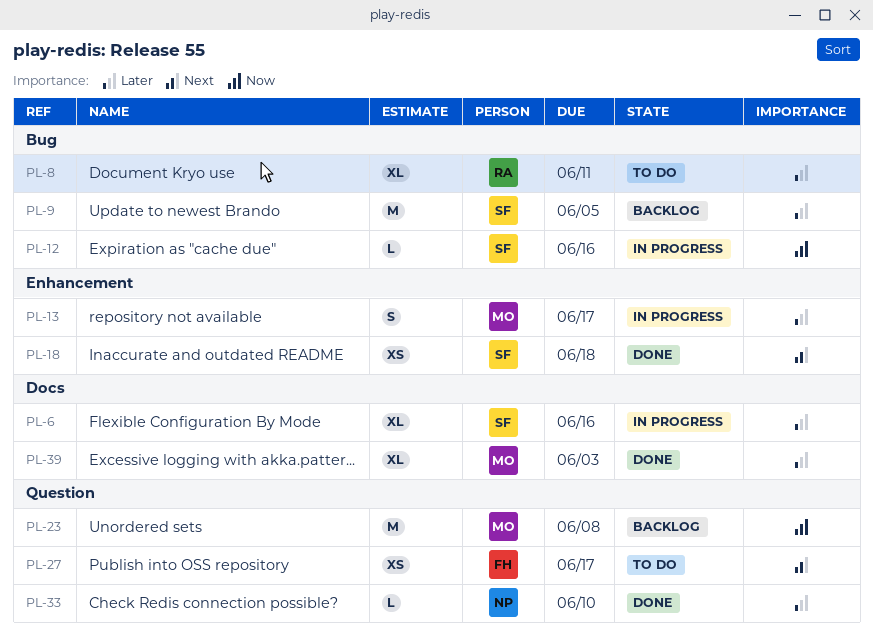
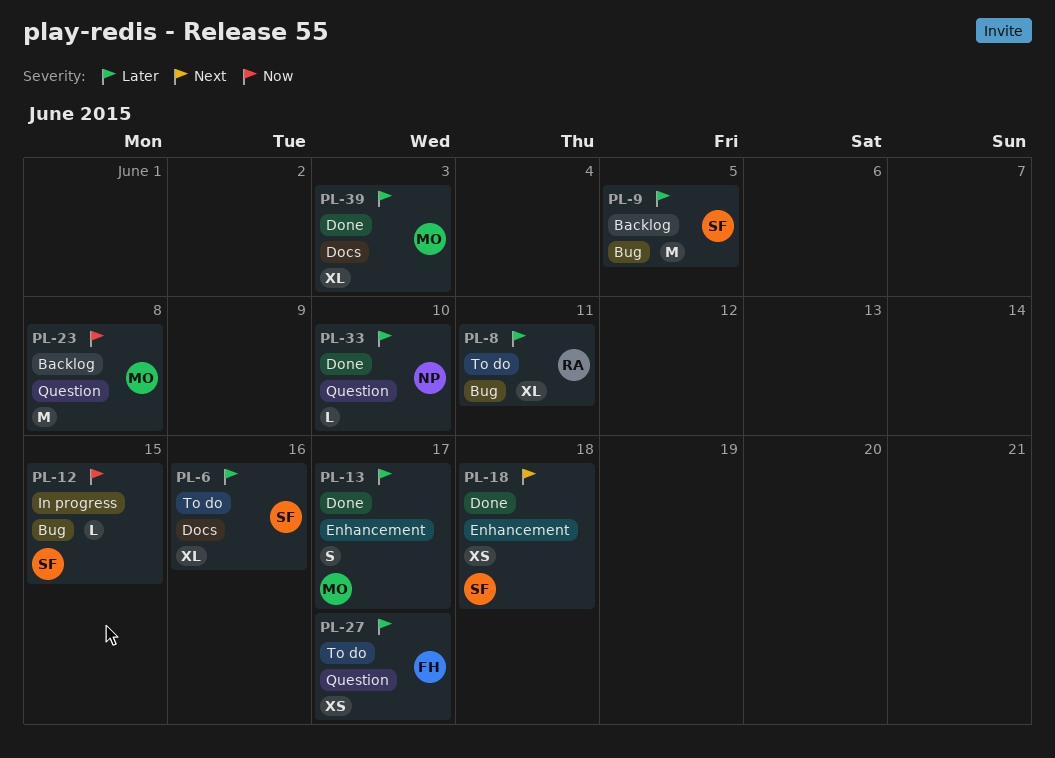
PL-6, status: In progress -> To do
PL-12, due: Jun 16 -> Jun 15
PL-13, status: In progress -> Done
PL-27, priority: Next -> Later

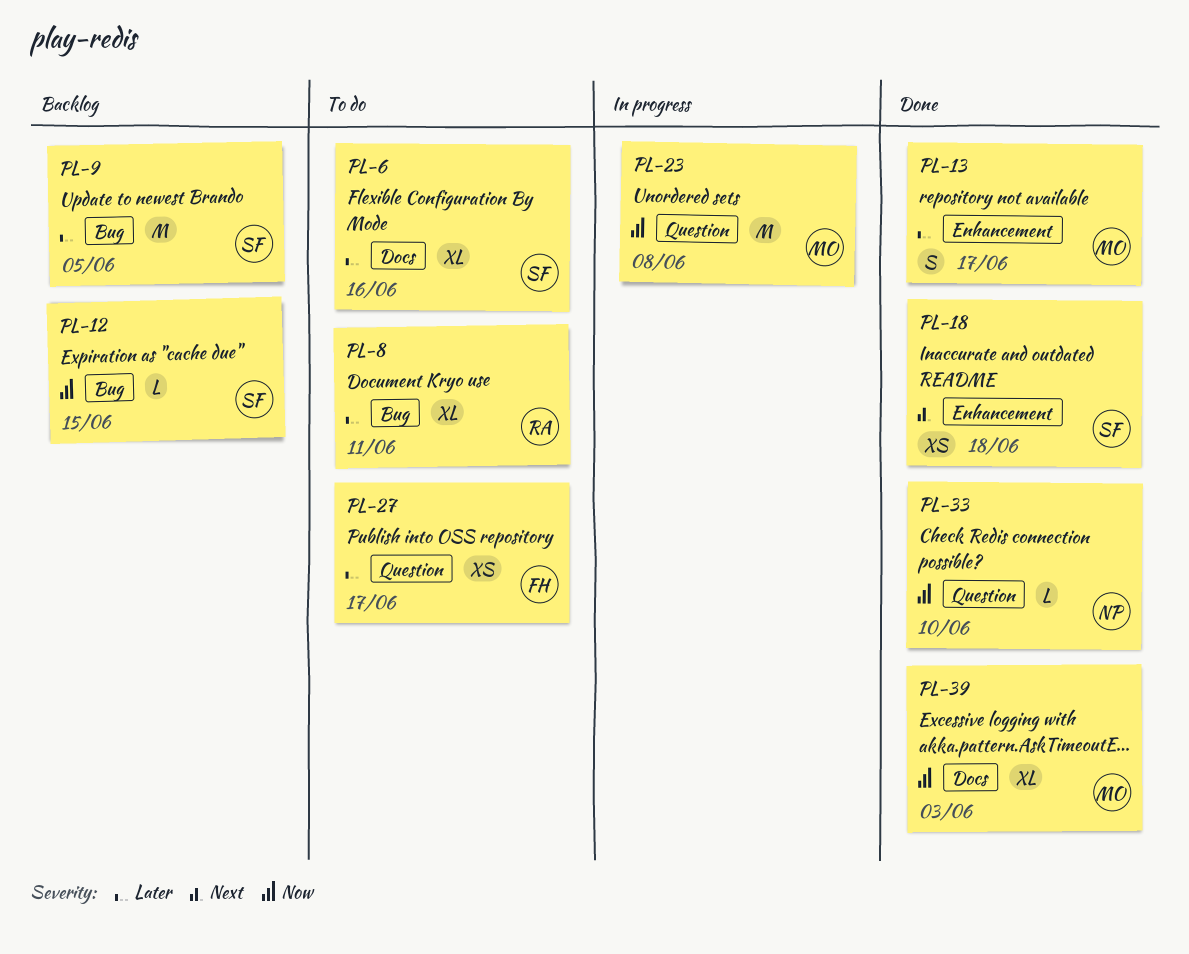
PL-12, status: In progress -> Backlog
PL-23, status: Backlog -> In progress
PL-33, priority: Later -> Now
PL-39, priority: Later -> Now

